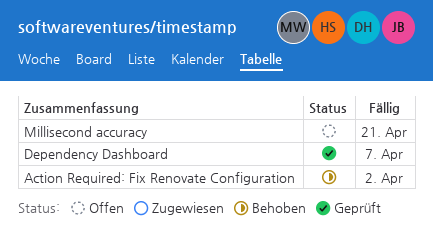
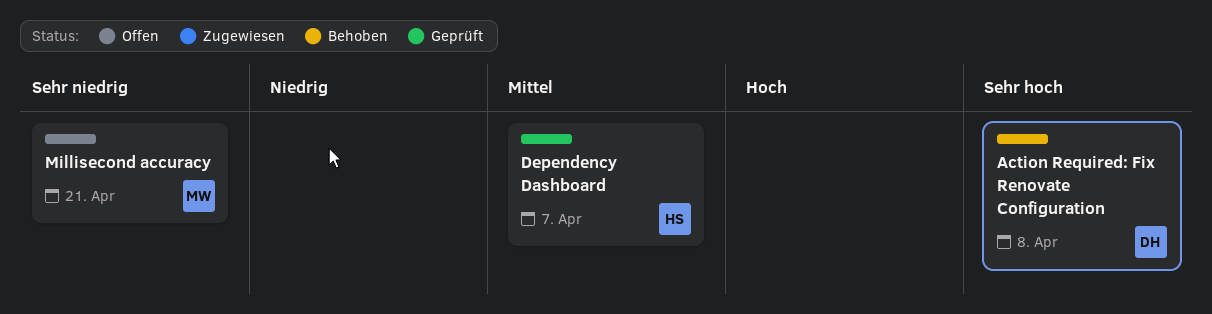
Action Required: Fix Renovate Configuration, due: Apr 2 -> Apr 8

